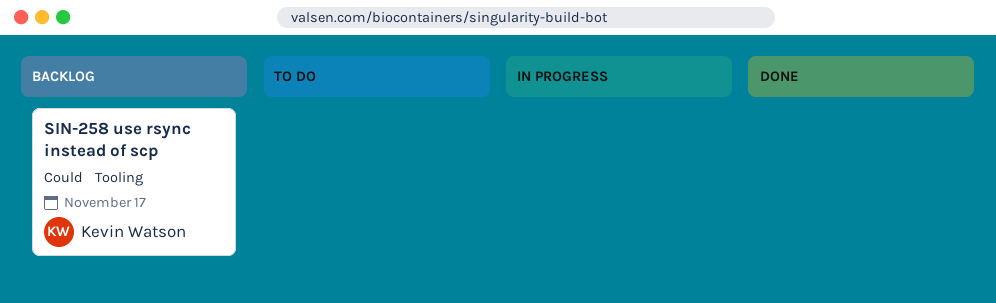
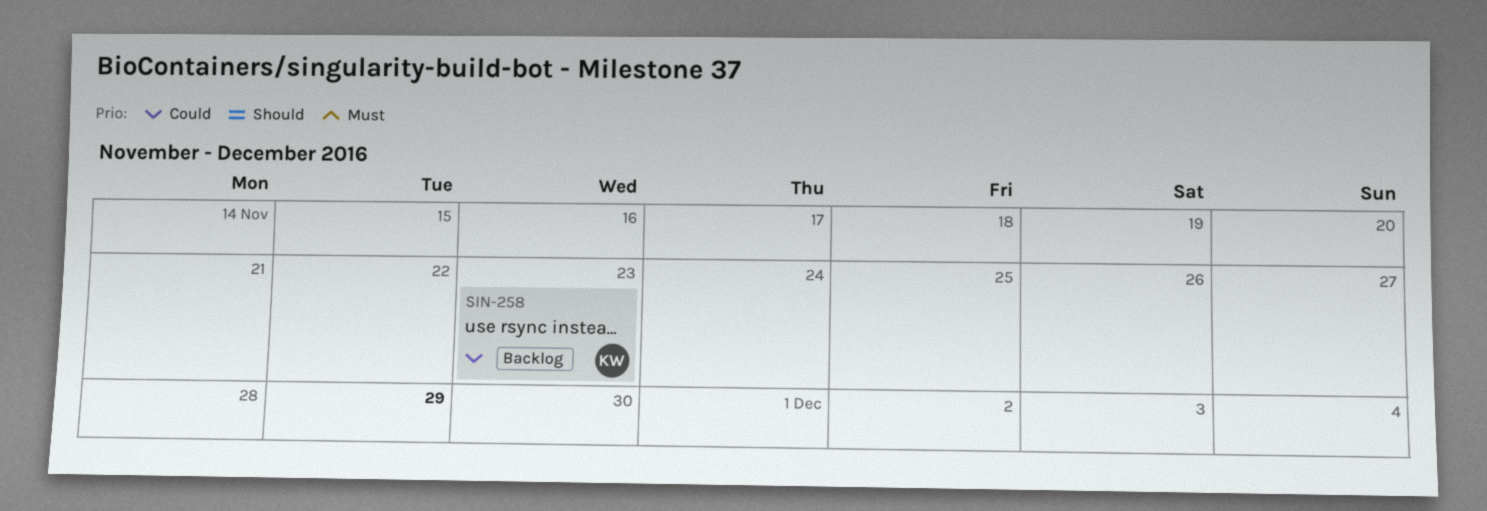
SIN-258, due: Nov 17 -> Nov 23

